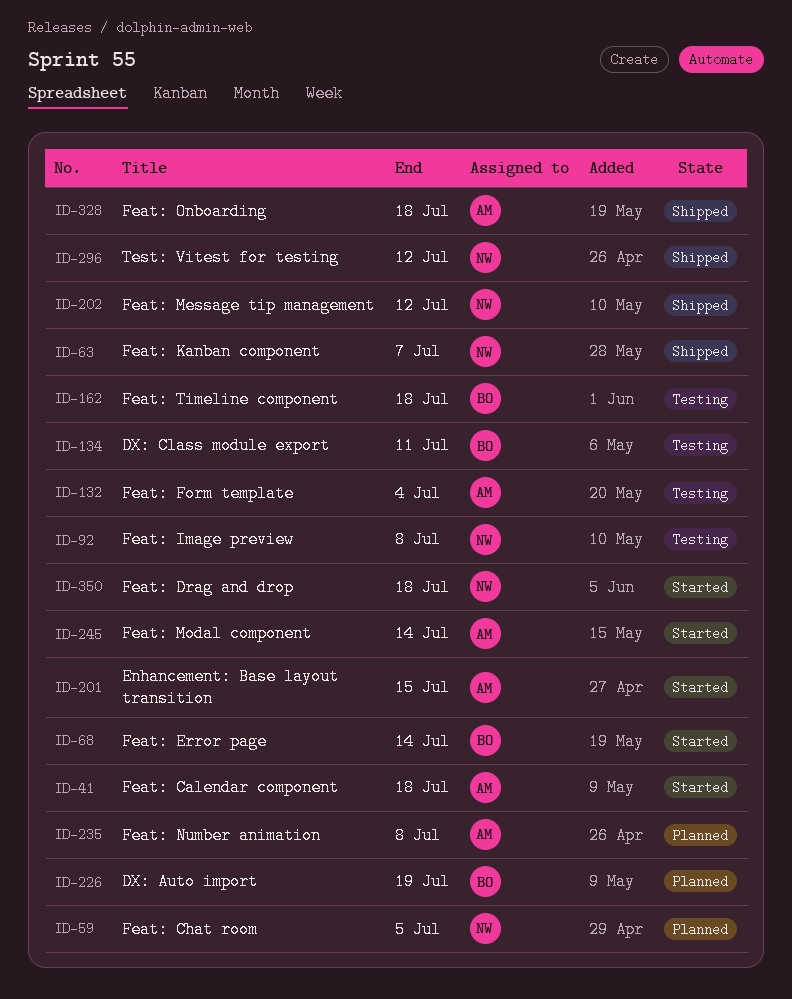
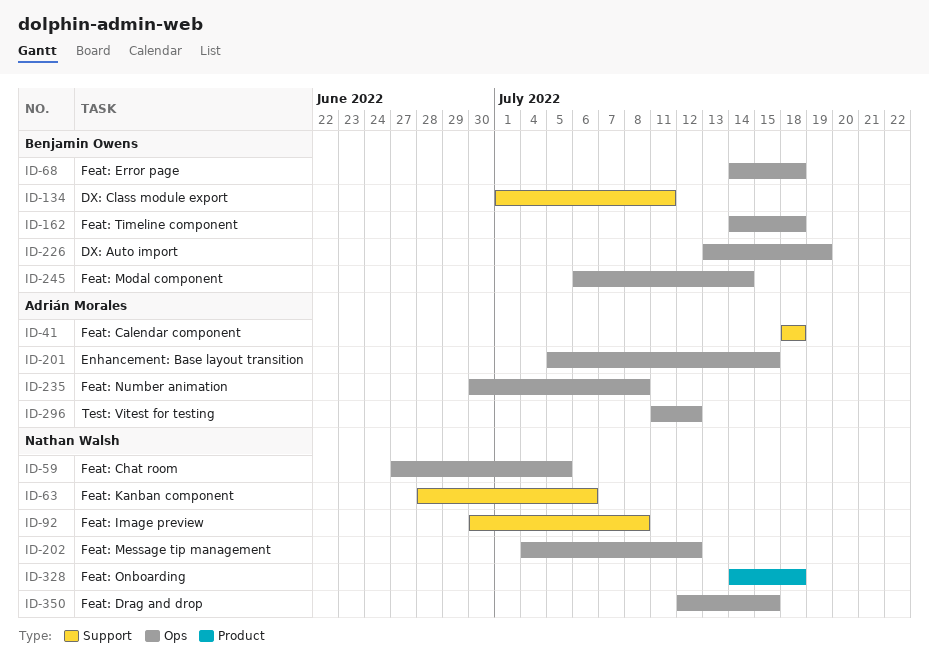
ID-63, due: Jul 7 -> Jul 6
ID-68, due: Jul 14 -> Jul 18
ID-132: present -> none
ID-245, owner: Adrián Morales -> Benjamin Owens
ID-296, owner: Nathan Walsh -> Adrián Morales
ID-328, owner: Adrián Morales -> Nathan Walsh
ID-350, due: Jul 18 -> Jul 15

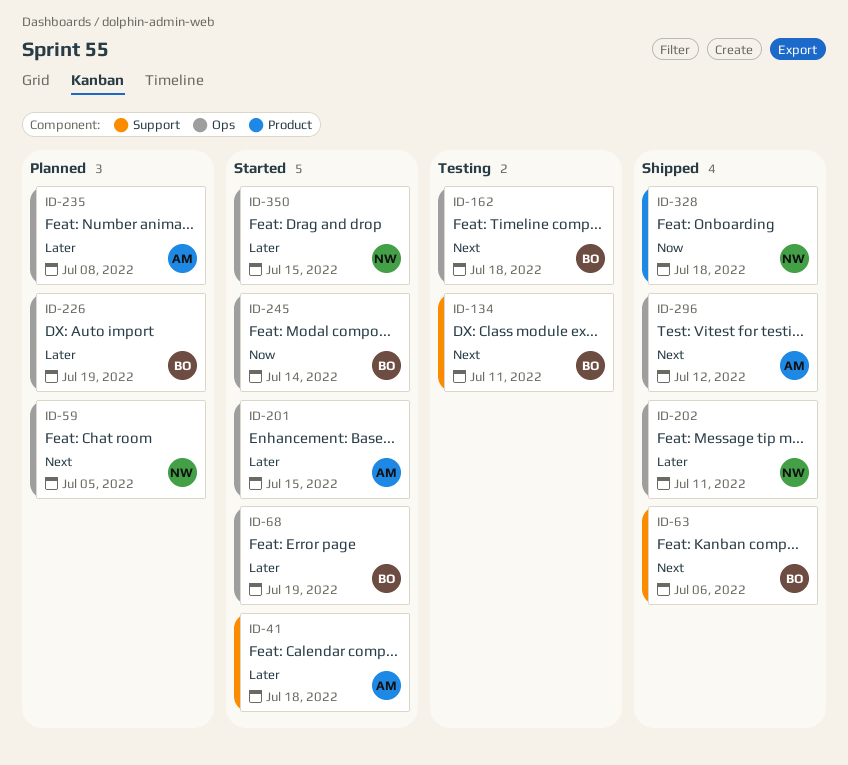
ID-63, owner: Nathan Walsh -> Benjamin Owens
ID-68, due: Jul 18 -> Jul 19
ID-92: present -> none
ID-202, due: Jul 12 -> Jul 11

